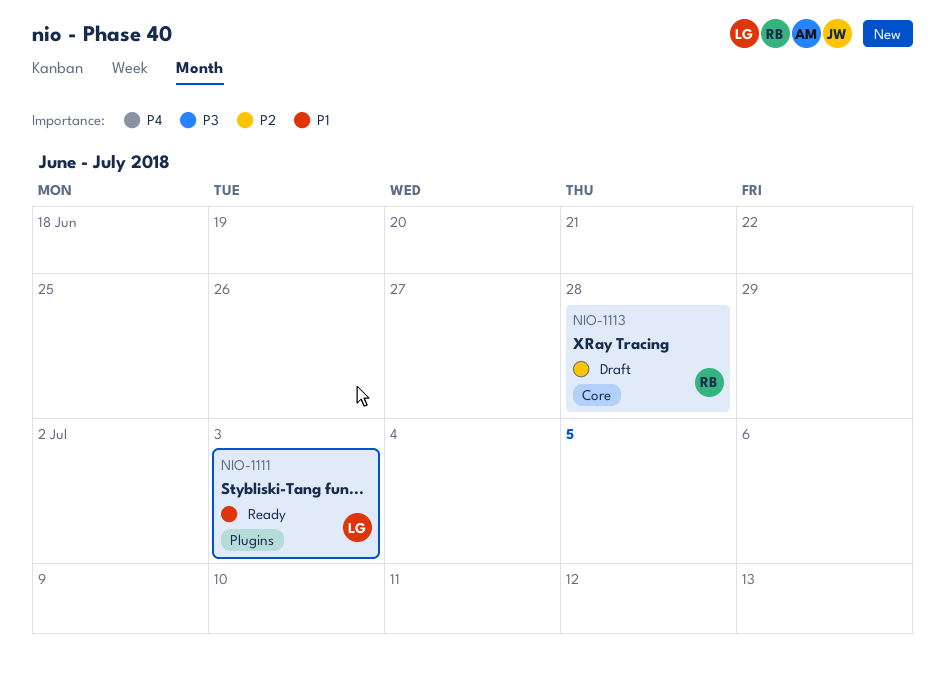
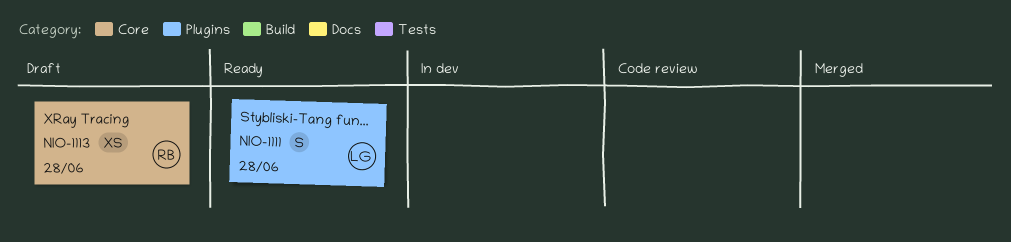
NIO-1111, due: Jul 3 -> Jun 28

